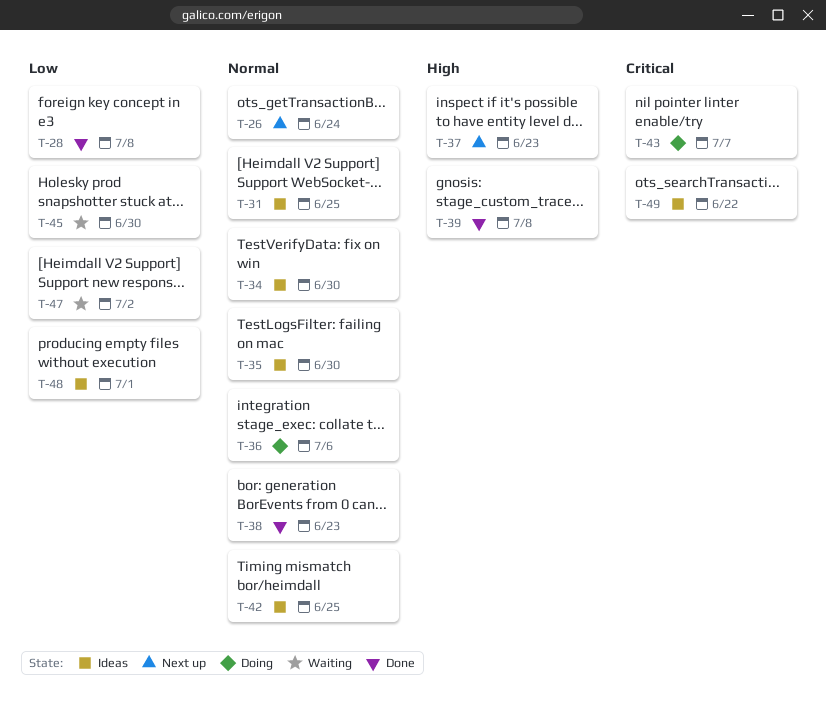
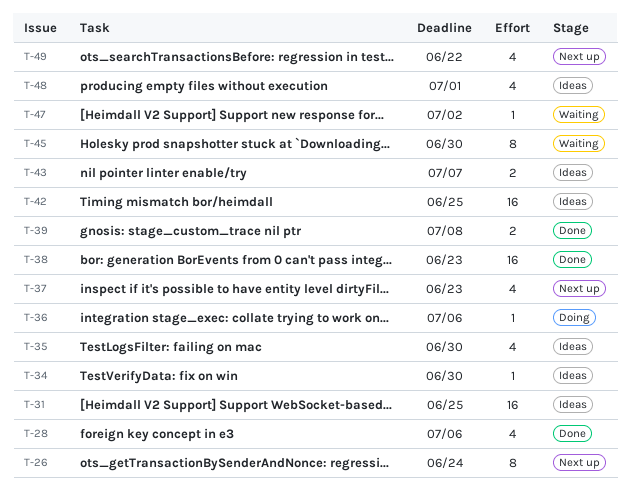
T-28, due: Jul 8 -> Jul 6
T-43, status: Doing -> Ideas
T-49, status: Ideas -> Next up

